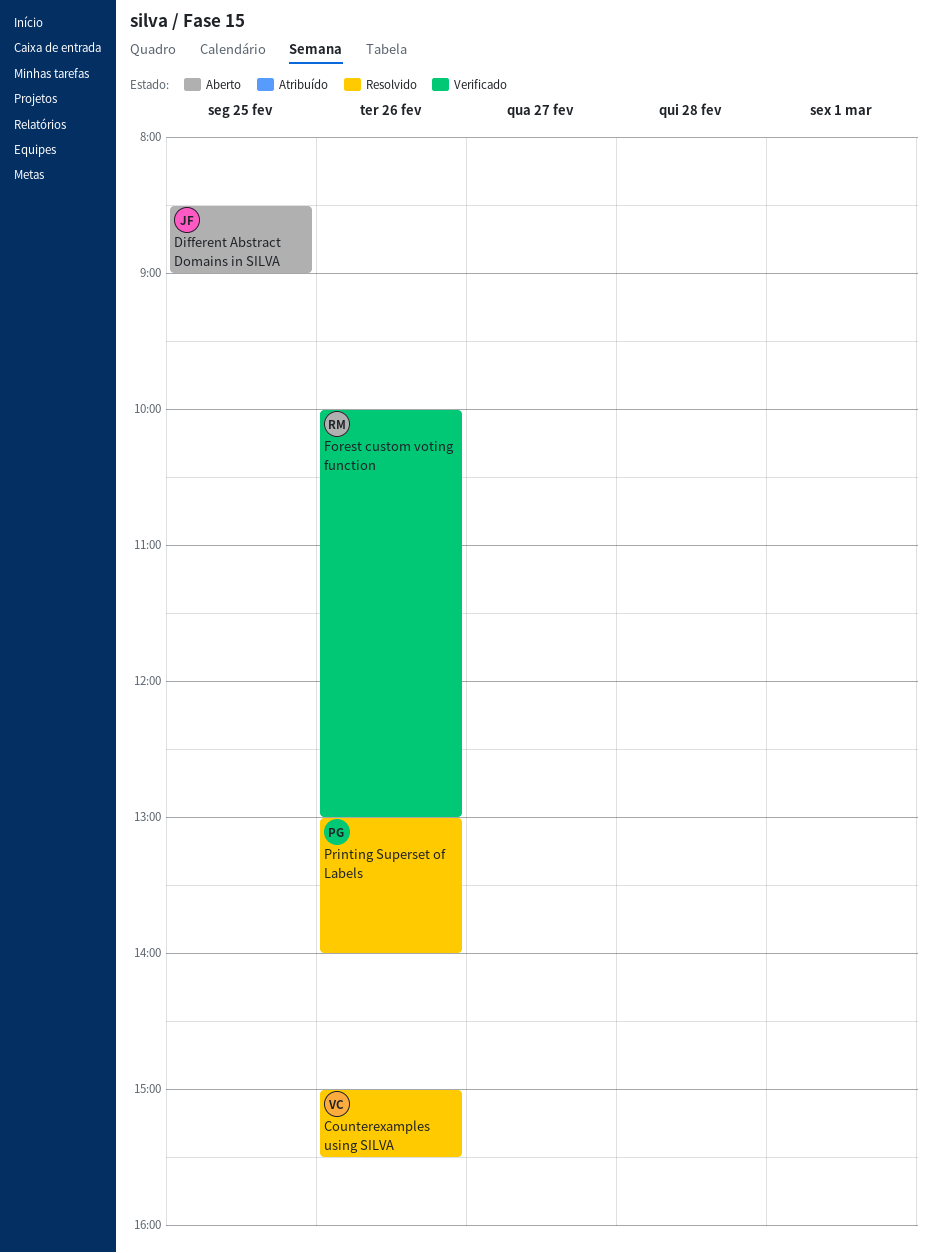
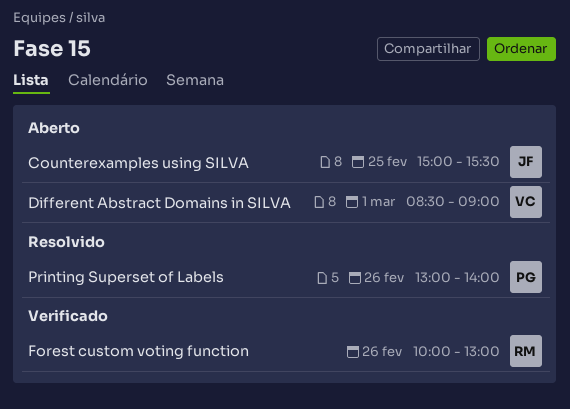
Counterexamples using SILVA, status: Resolvido -> Aberto
Counterexamples using SILVA, owner: VC -> JF
Counterexamples using SILVA, day: Feb 26 -> Feb 25
Different Abstract Domains in SILVA, owner: JF -> VC
Different Abstract Domains in SILVA, day: Feb 25 -> Mar 1

